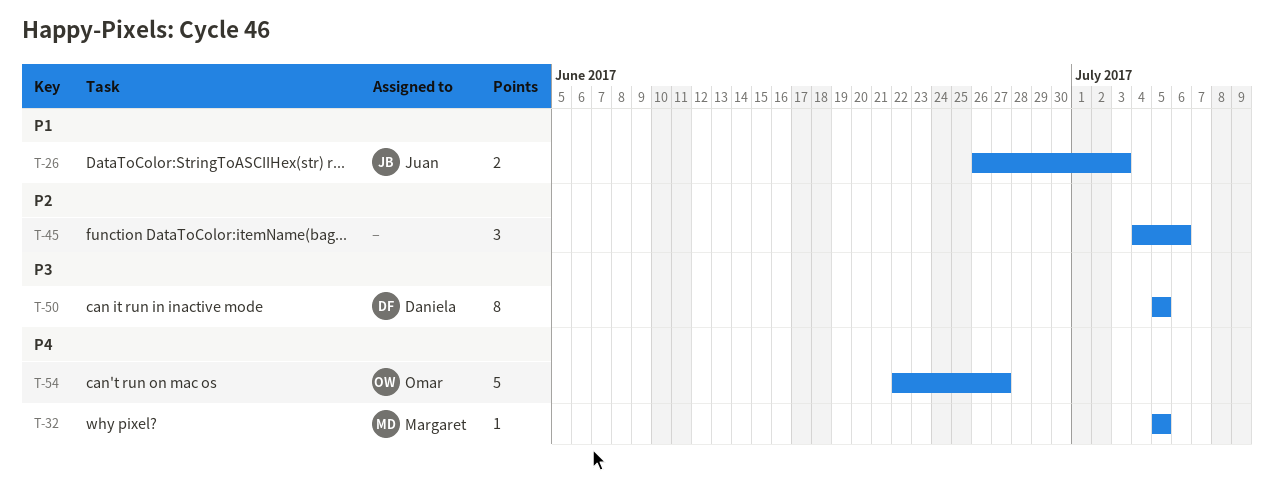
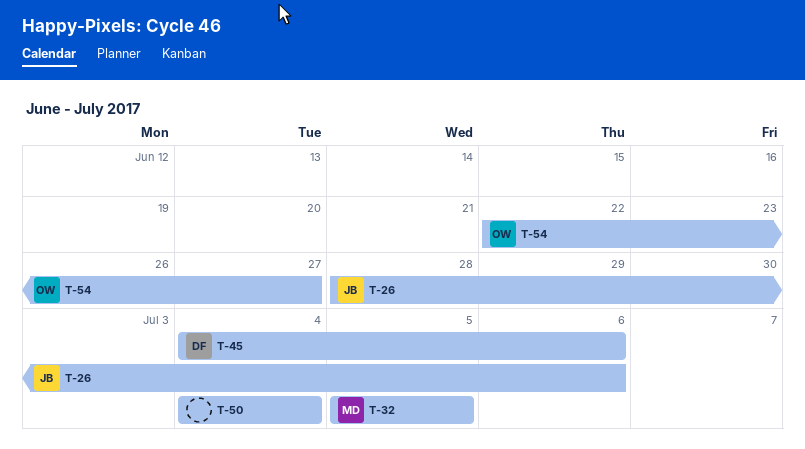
T-26, start: Jun 26 -> Jun 28
T-26, due: Jul 3 -> Jul 6
T-45, owner: none -> Daniela
T-50, owner: Daniela -> none
T-50, start: Jul 5 -> Jul 4
T-50, due: Jul 5 -> Jul 4

